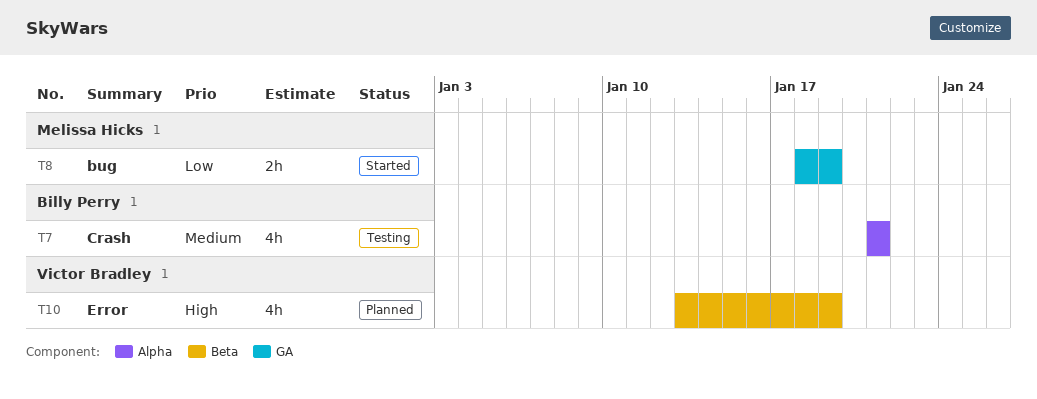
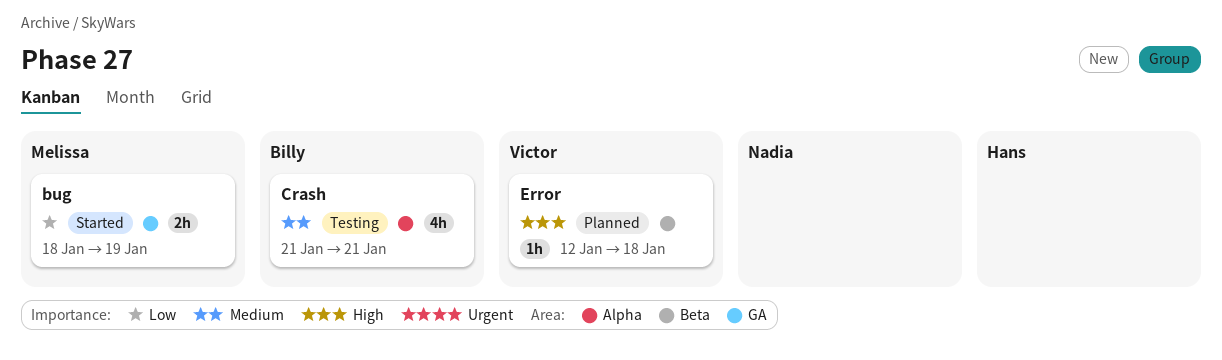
Error, estimate: 4h -> 1h
Error, start: Jan 13 -> Jan 12
Error, due: Jan 19 -> Jan 18

